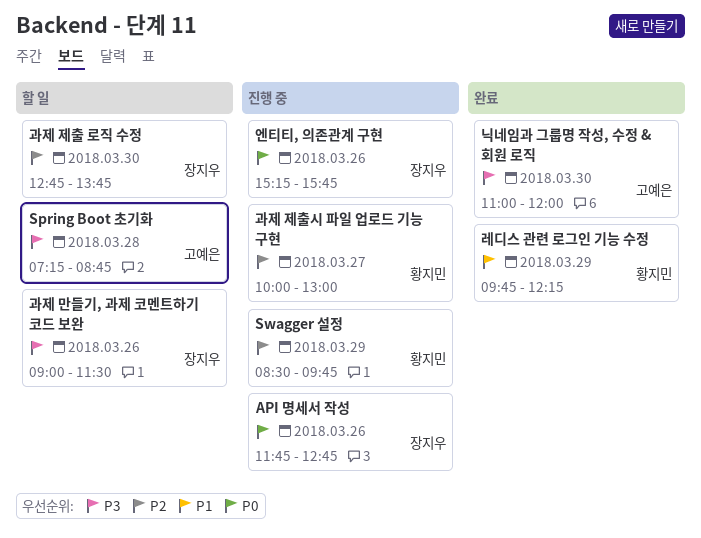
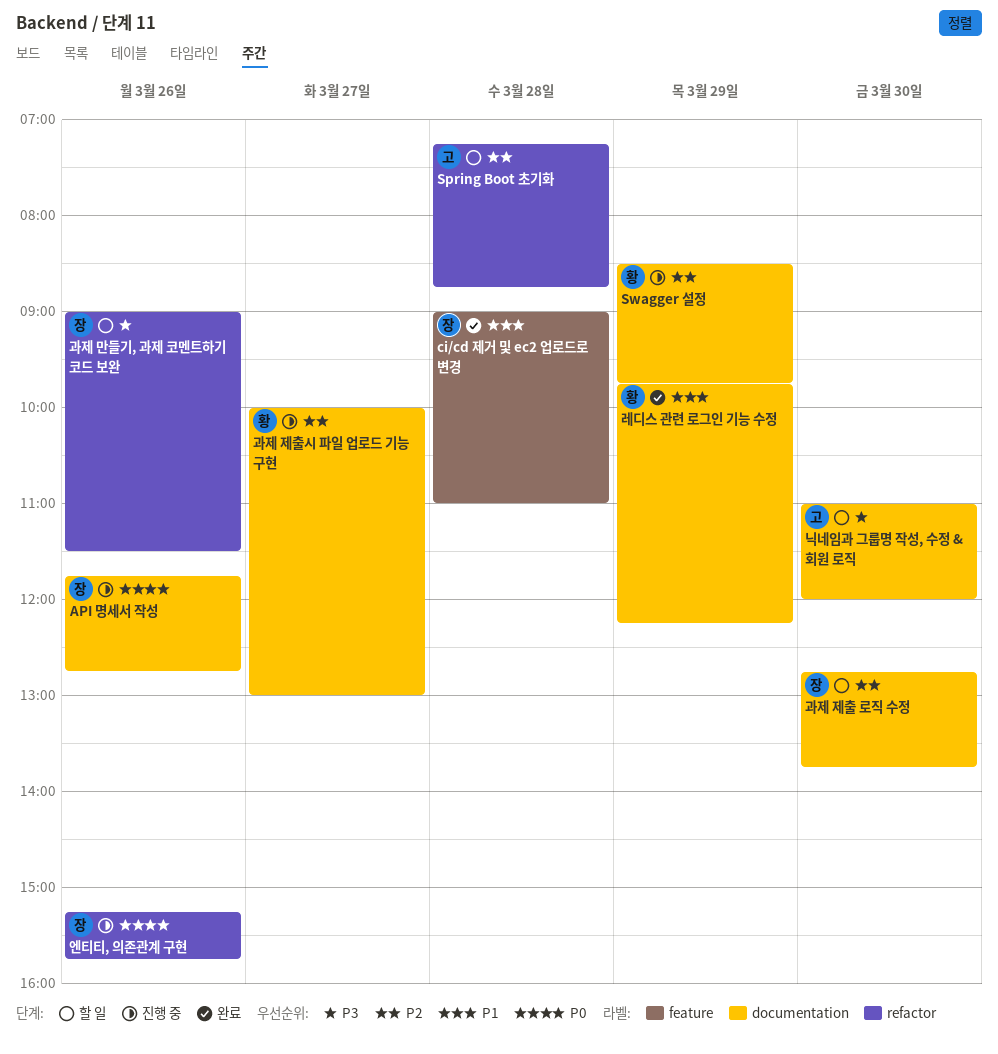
ci/cd 제거 및 ec2 업로드로 변경: none -> present
Spring Boot 초기화, priority: P3 -> P2
닉네임과 그룹명 작성, 수정 & 회원 로직, status: 완료 -> 할 일

